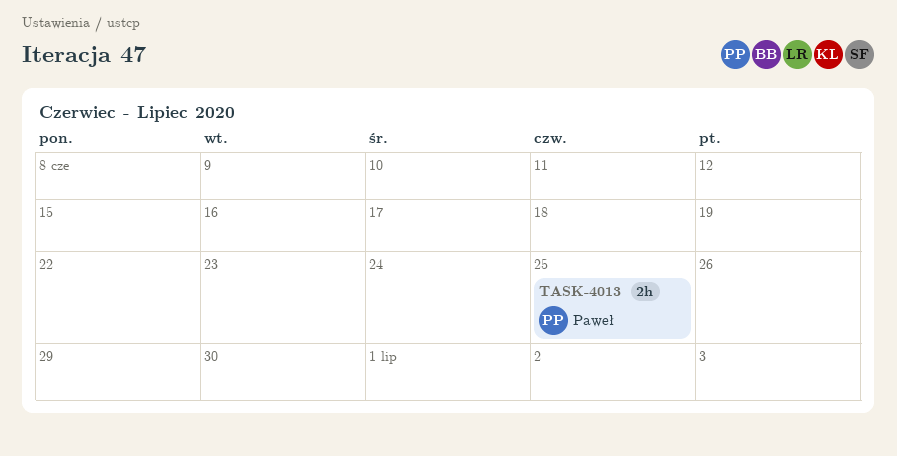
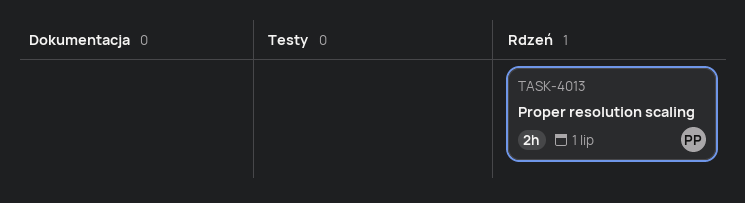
TASK-4013, due: Jun 25 -> Jul 1

